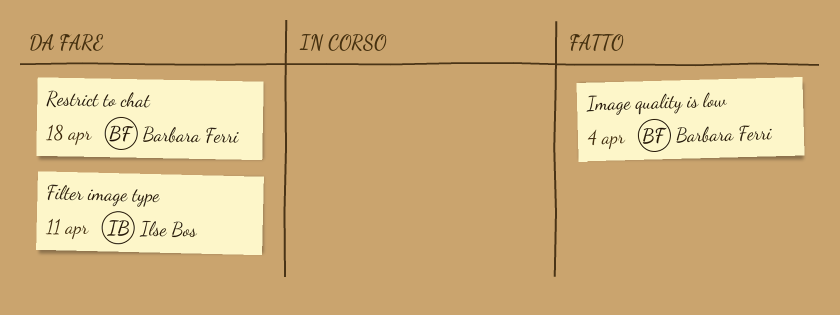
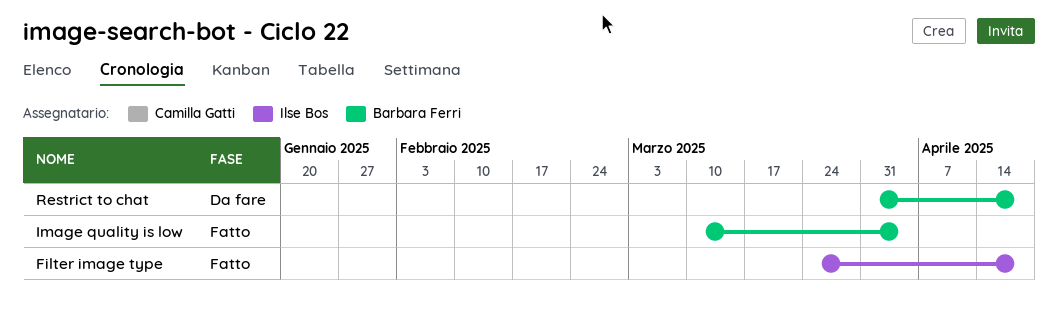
Filter image type, status: Da fare -> Fatto
Filter image type, due: Apr 11 -> Apr 18

